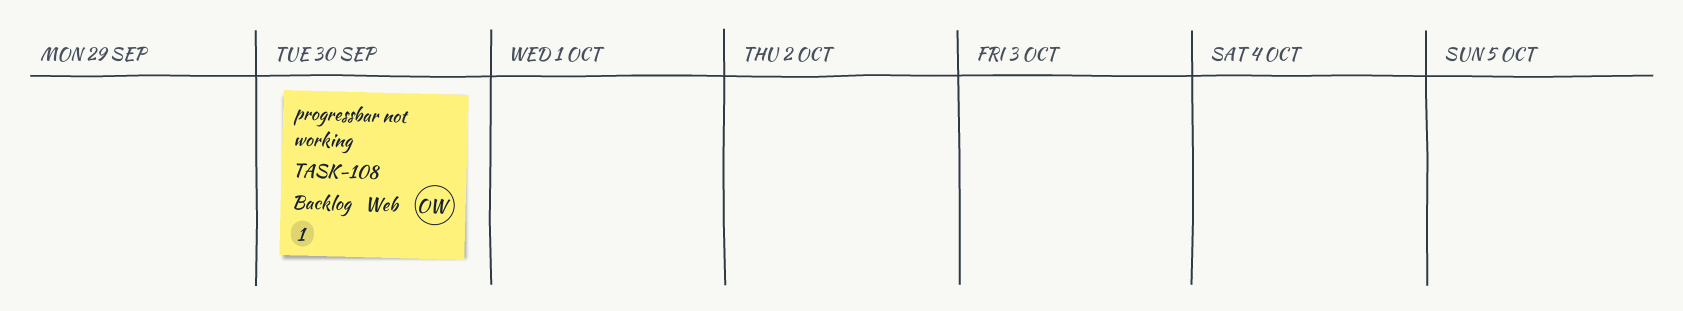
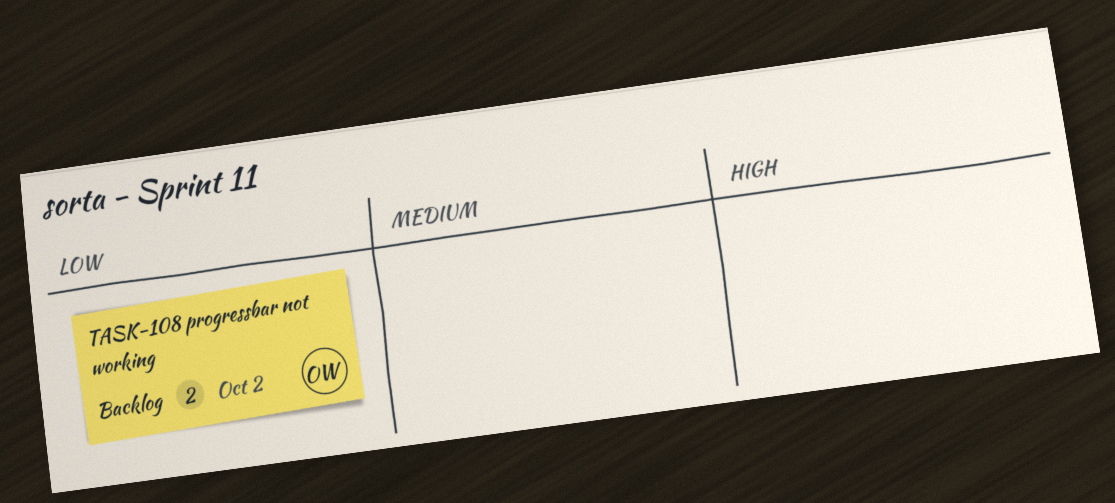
TASK-108, estimate: 1 -> 2
TASK-108, due: Sep 30 -> Oct 2

